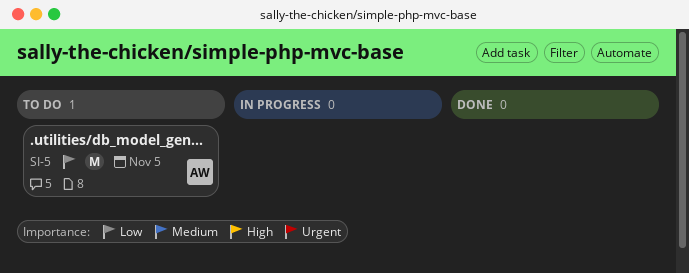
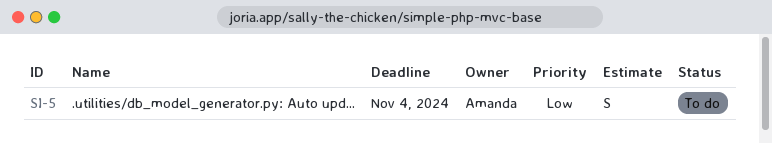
SI-5, estimate: M -> S
SI-5, due: Nov 5 -> Nov 4

